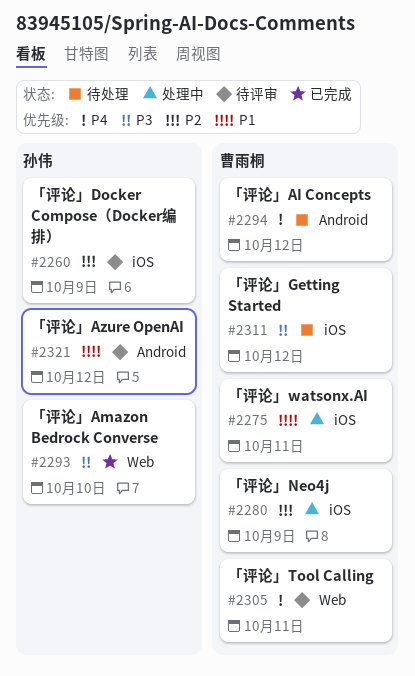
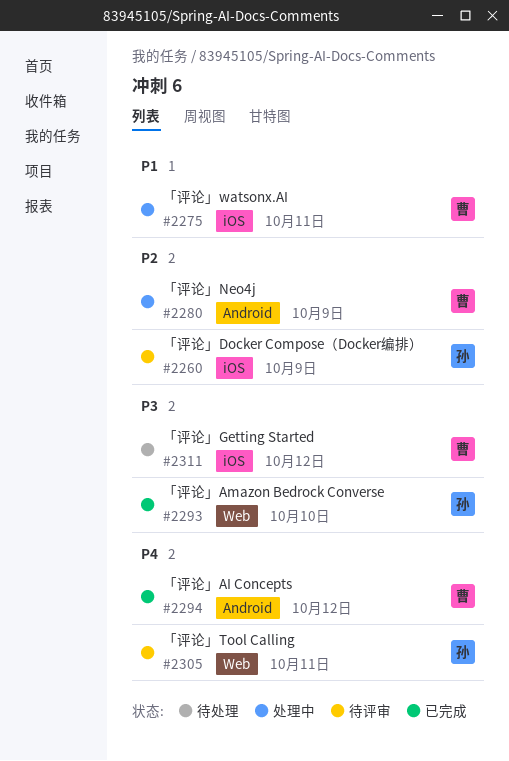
#2280, label: iOS -> Android
#2294, status: 待处理 -> 已完成
#2305, owner: 曹雨桐 -> 孙伟
#2321: present -> none

